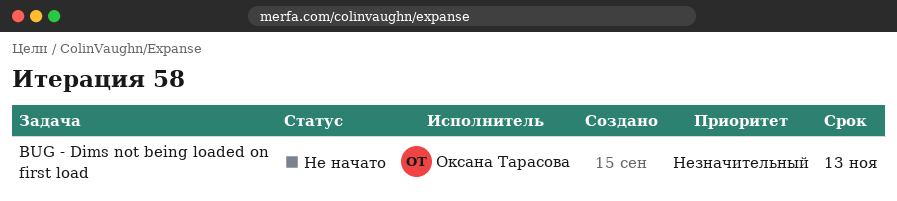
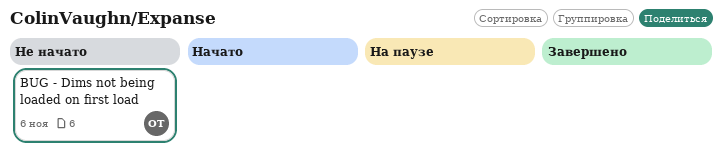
BUG - Dims not being loaded on first load, due: Nov 13 -> Nov 6

